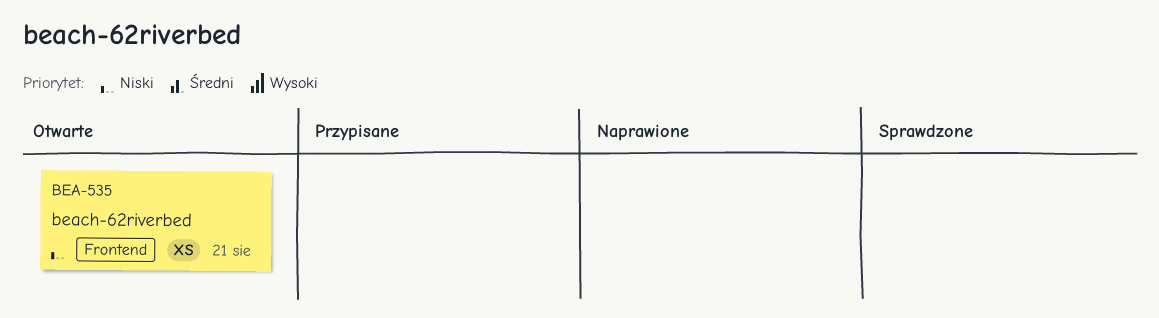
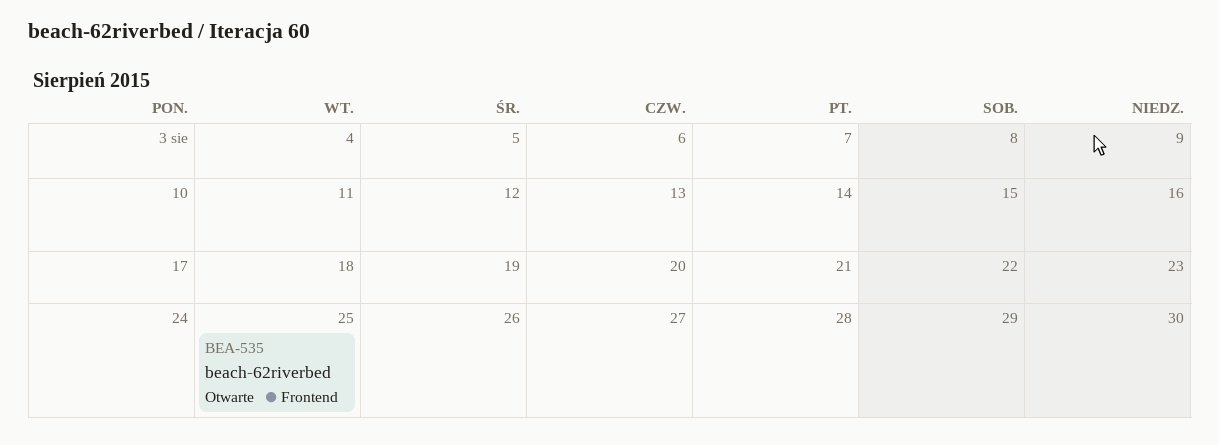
BEA-535, due: Aug 21 -> Aug 25

